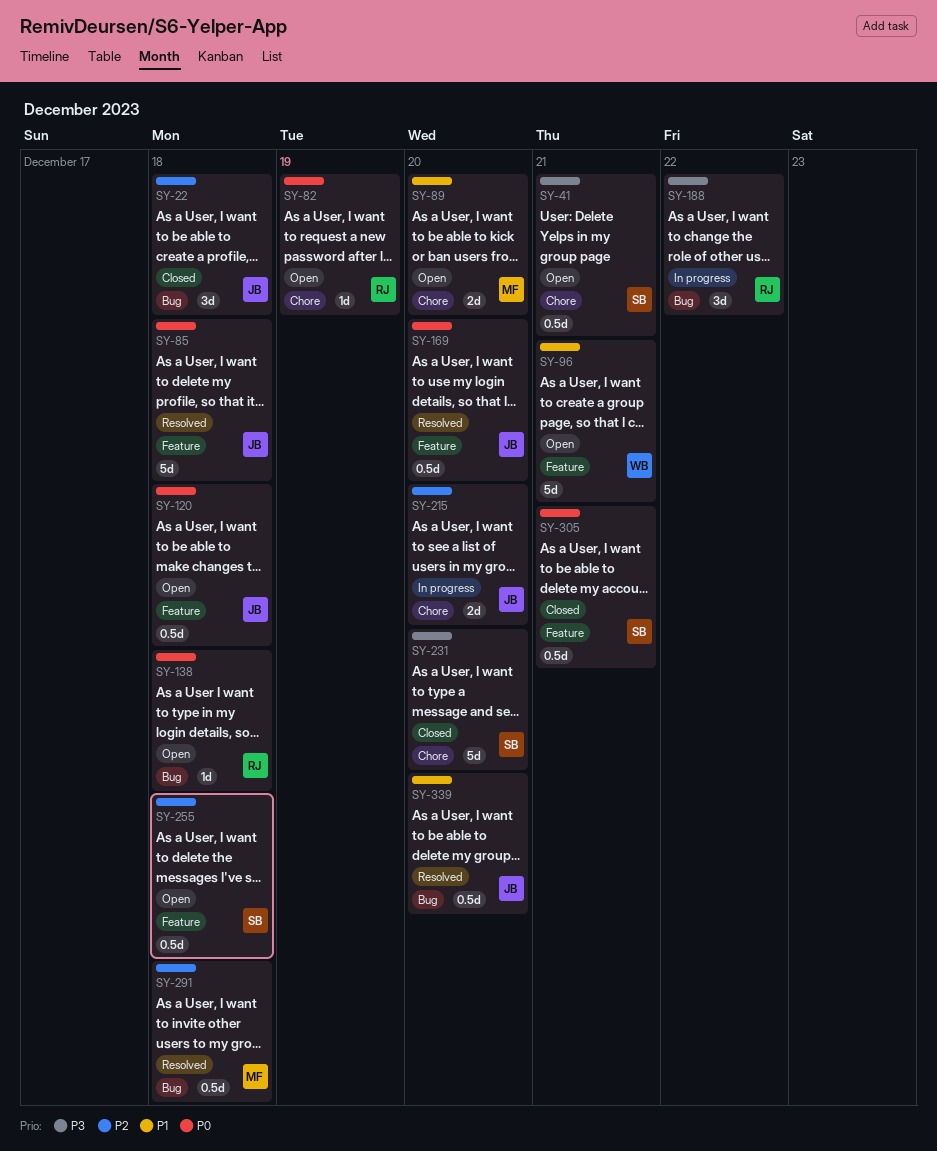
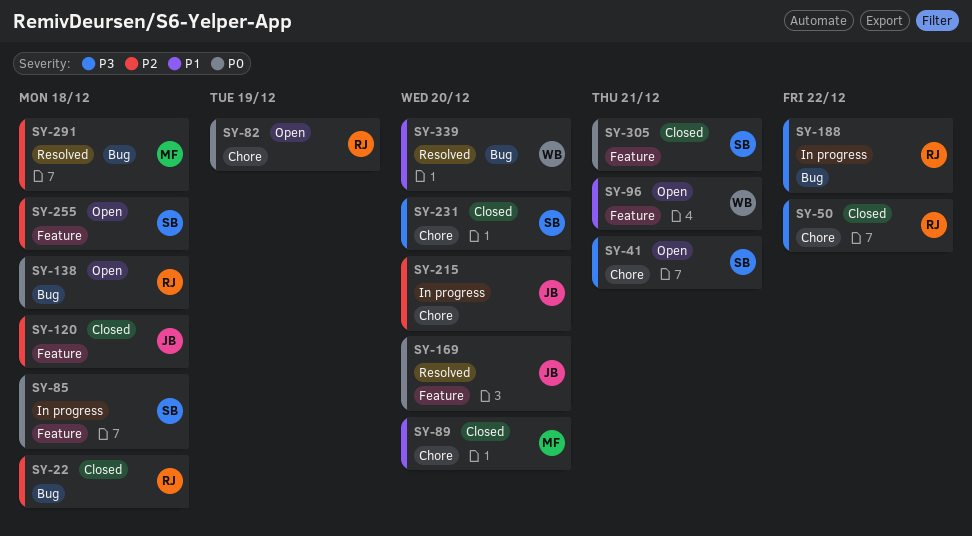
SY-22, owner: JB -> RJ
SY-50: none -> present
SY-85, status: Resolved -> In progress
SY-85, owner: JB -> SB
SY-89, status: Open -> Closed
SY-120, status: Open -> Closed
SY-120, priority: P0 -> P2
SY-339, owner: JB -> WB

